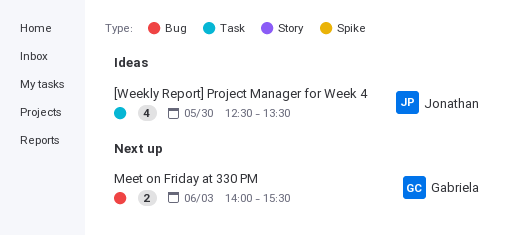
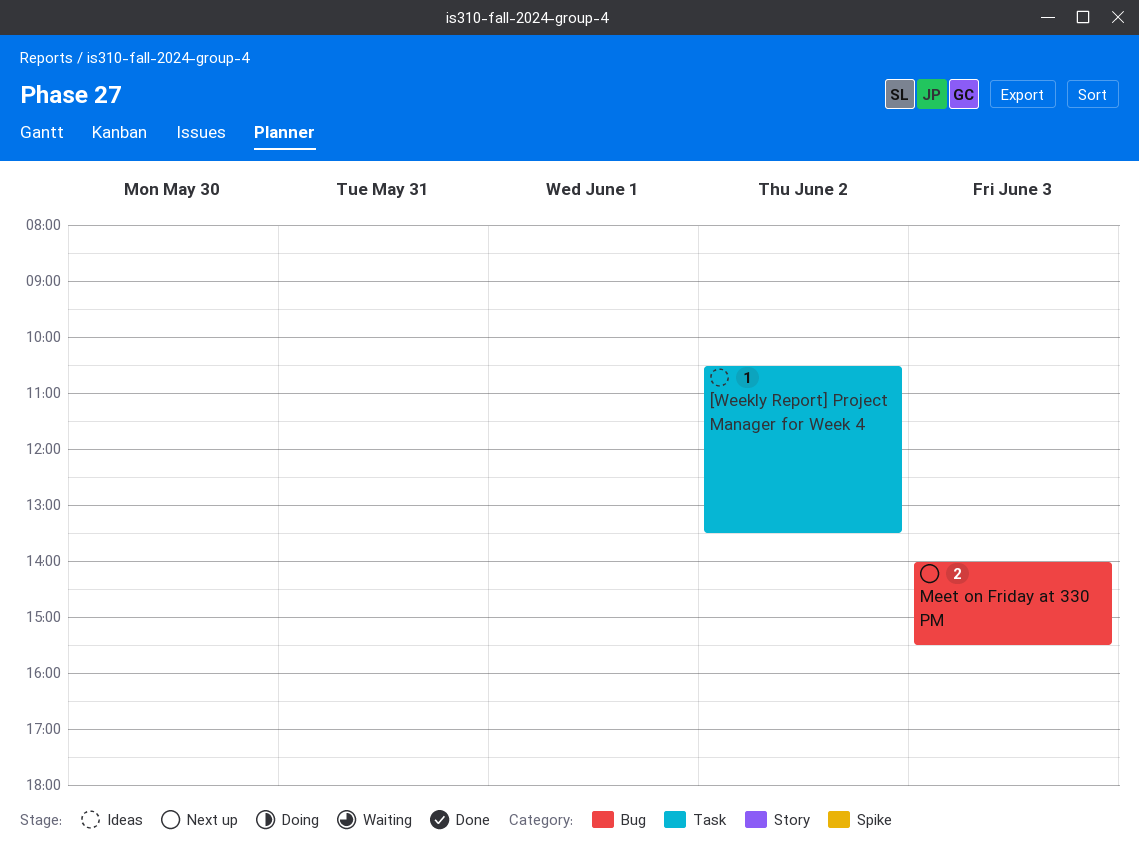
[Weekly Report] Project Manager for Week 4, estimate: 4 -> 1
[Weekly Report] Project Manager for Week 4, day: May 30 -> Jun 2
[Weekly Report] Project Manager for Week 4, begins: 12:30 -> 10:30

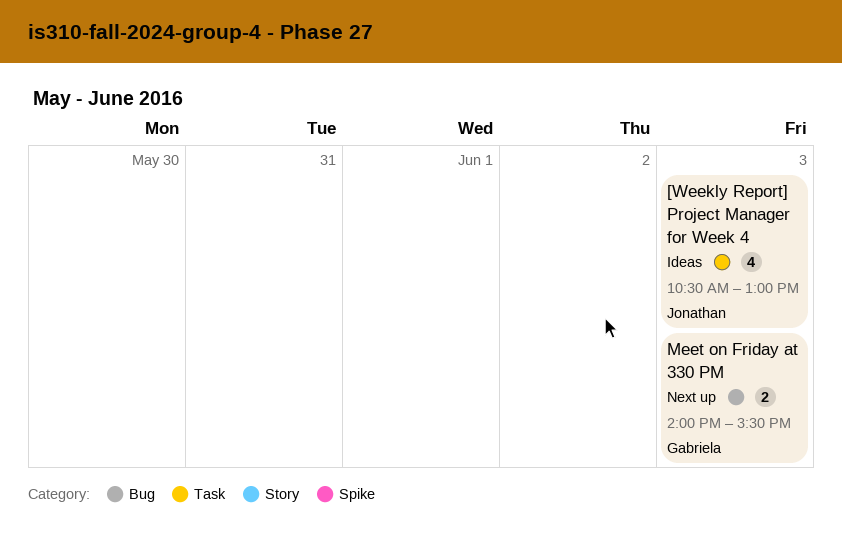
[Weekly Report] Project Manager for Week 4, estimate: 1 -> 4
[Weekly Report] Project Manager for Week 4, day: Jun 2 -> Jun 3
[Weekly Report] Project Manager for Week 4, ends: 13:30 -> 13:00

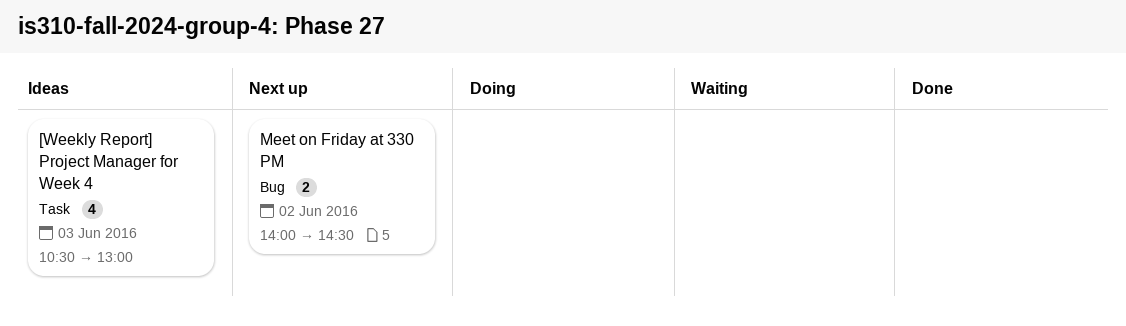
Meet on Friday at 330 PM, day: Jun 3 -> Jun 2
Meet on Friday at 330 PM, ends: 15:30 -> 14:30

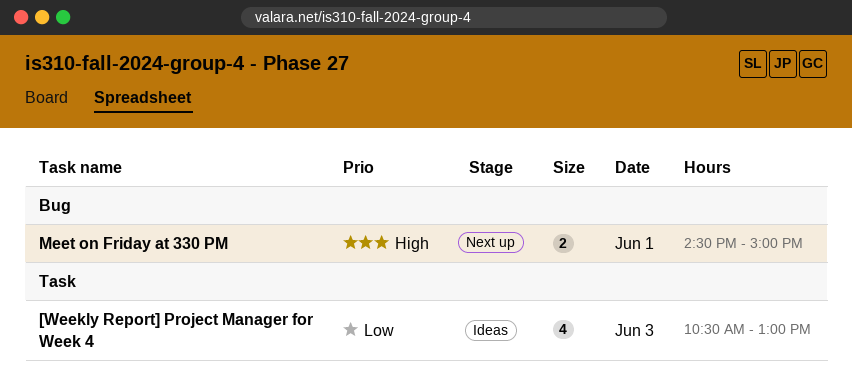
Meet on Friday at 330 PM, day: Jun 2 -> Jun 1
Meet on Friday at 330 PM, begins: 14:00 -> 14:30
Meet on Friday at 330 PM, ends: 14:30 -> 15:00

